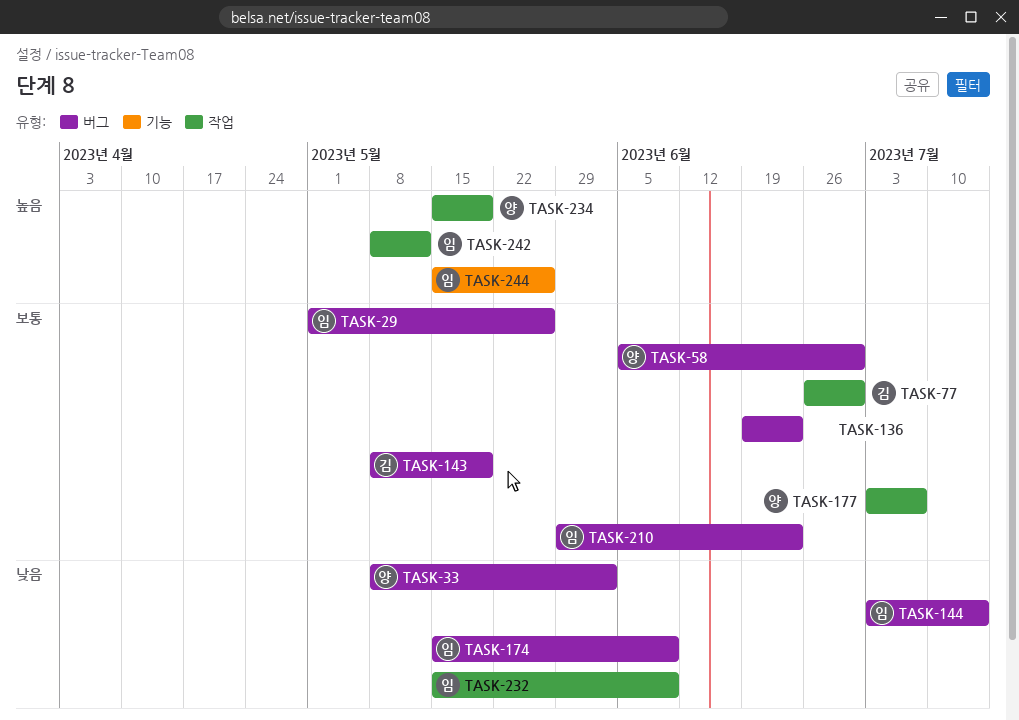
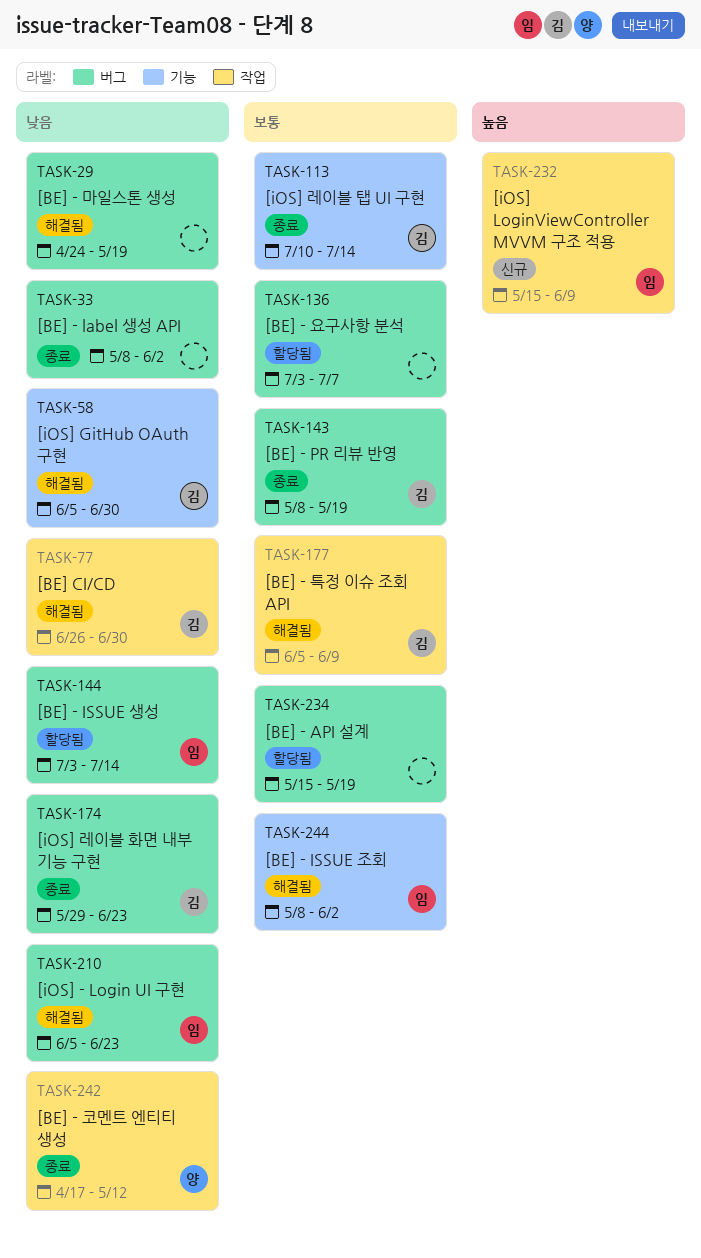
TASK-29, owner: 임 -> none
TASK-29, priority: 보통 -> 낮음
TASK-29, start: May 1 -> Apr 24
TASK-29, due: May 26 -> May 19
TASK-33, owner: 양 -> none
TASK-58, owner: 양 -> 김
TASK-58, priority: 보통 -> 낮음
TASK-58, label: 버그 -> 기능
TASK-77, priority: 보통 -> 낮음
TASK-113: none -> present
TASK-136, start: Jun 19 -> Jul 3
TASK-136, due: Jun 23 -> Jul 7
TASK-174, owner: 임 -> 김
TASK-174, start: May 15 -> May 29
TASK-174, due: Jun 9 -> Jun 23
TASK-177, owner: 양 -> 김
TASK-177, start: Jul 3 -> Jun 5
TASK-177, due: Jul 7 -> Jun 9
TASK-210, priority: 보통 -> 낮음
TASK-210, start: May 29 -> Jun 5
TASK-232, priority: 낮음 -> 높음
TASK-234, owner: 양 -> none
TASK-234, priority: 높음 -> 보통
TASK-234, label: 작업 -> 버그
TASK-242, owner: 임 -> 양
TASK-242, priority: 높음 -> 낮음
TASK-242, start: May 8 -> Apr 17
TASK-244, priority: 높음 -> 보통
TASK-244, start: May 15 -> May 8
TASK-244, due: May 26 -> Jun 2

